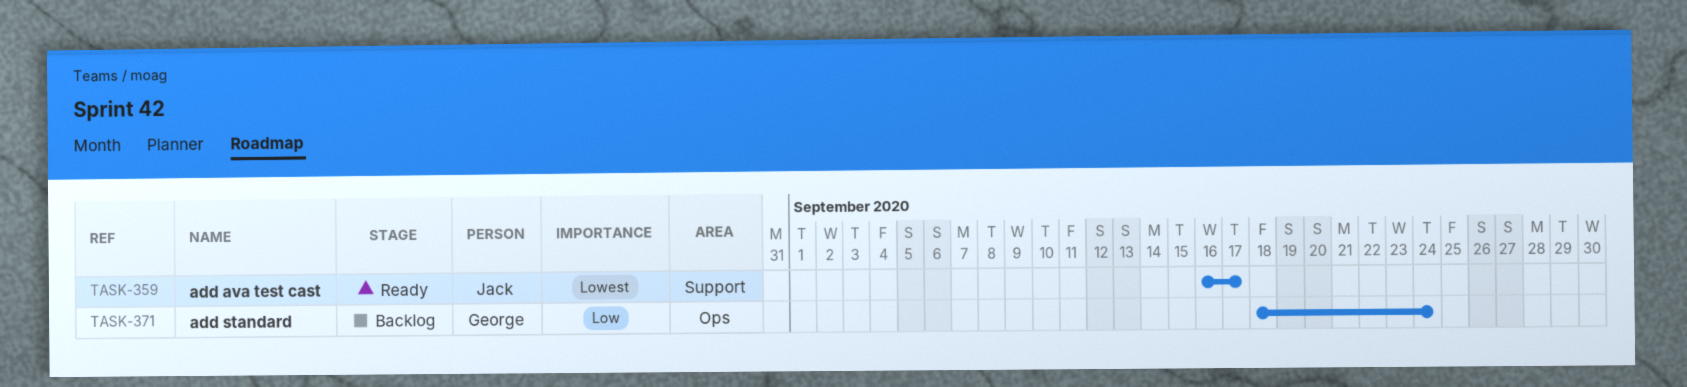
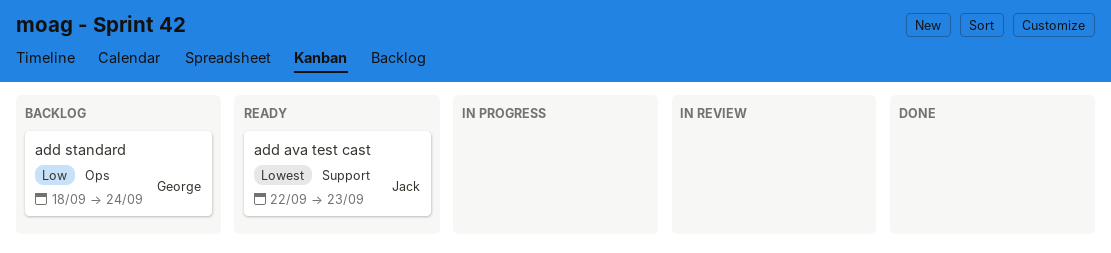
add ava test cast, start: Sep 16 -> Sep 22
add ava test cast, due: Sep 17 -> Sep 23

